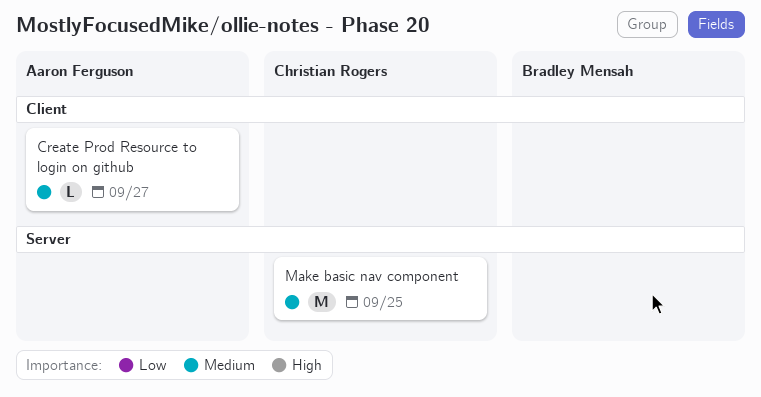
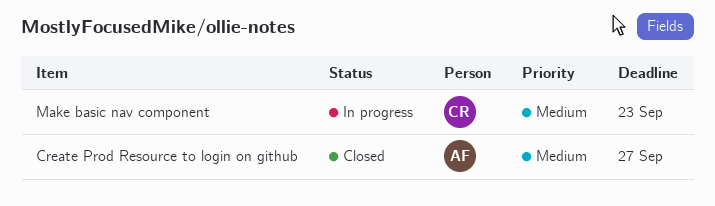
Make basic nav component, due: Sep 25 -> Sep 23

